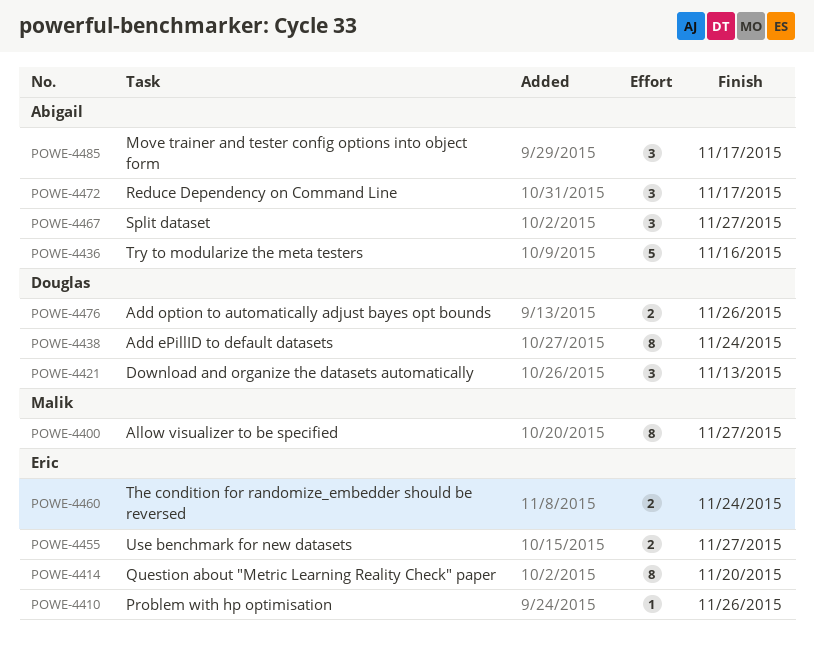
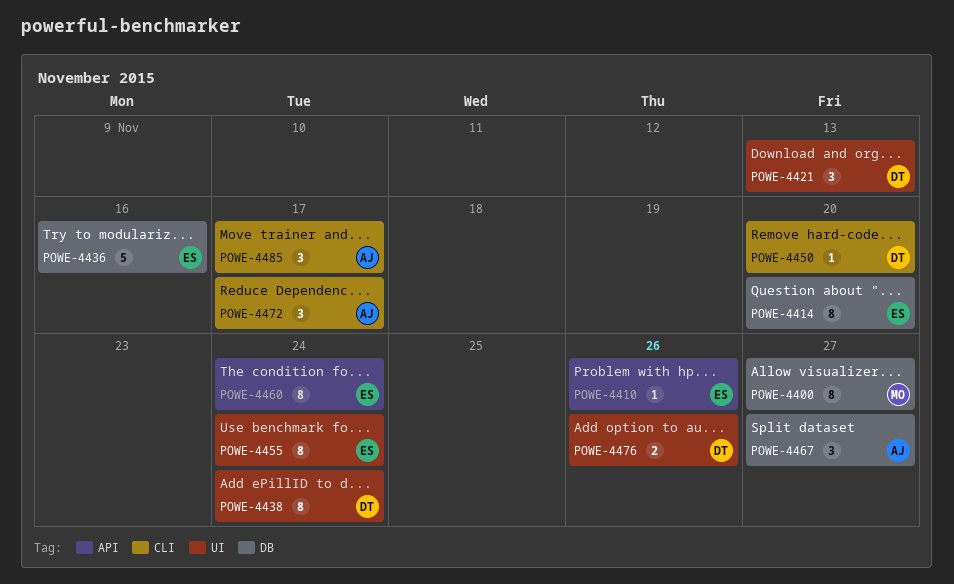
POWE-4436, owner: Abigail -> Eric
POWE-4450: none -> present
POWE-4455, estimate: 2 -> 8
POWE-4455, due: Nov 27 -> Nov 24
POWE-4460, estimate: 2 -> 8

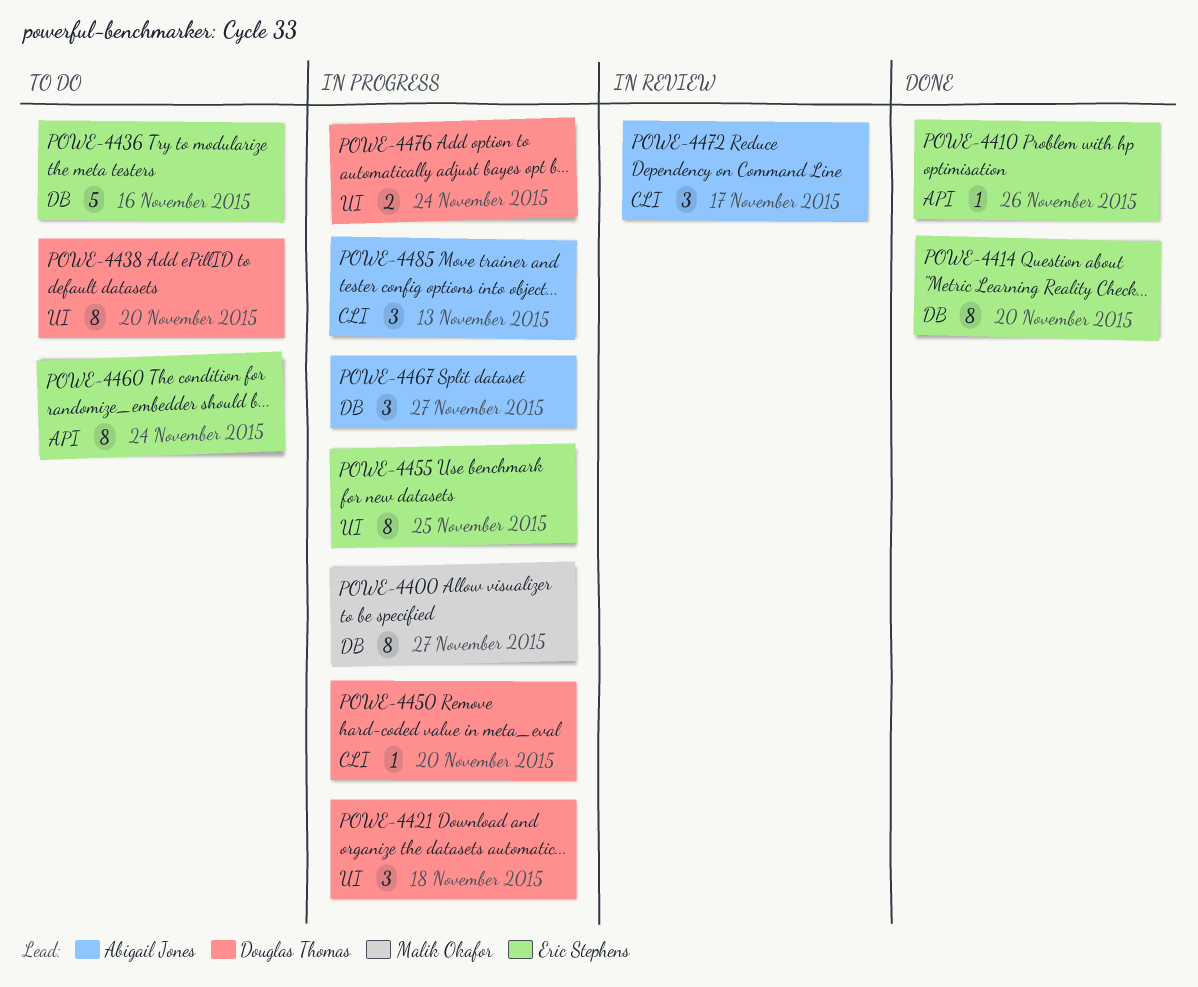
POWE-4421, due: Nov 13 -> Nov 18
POWE-4438, due: Nov 24 -> Nov 20
POWE-4455, due: Nov 24 -> Nov 25
POWE-4476, due: Nov 26 -> Nov 24
POWE-4485, due: Nov 17 -> Nov 13

